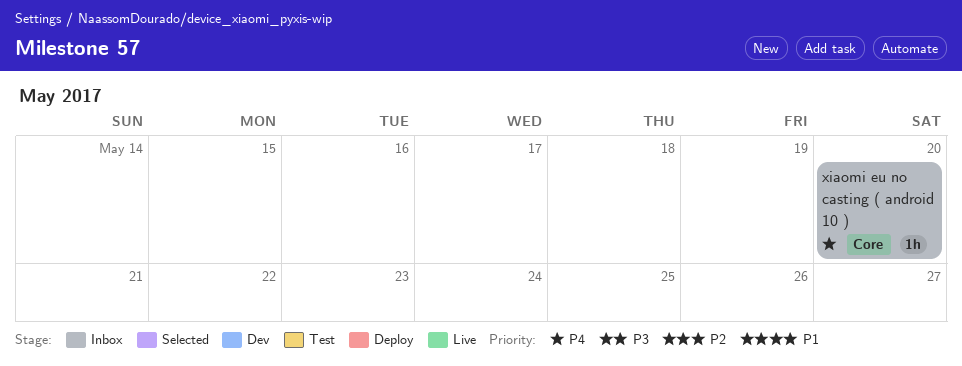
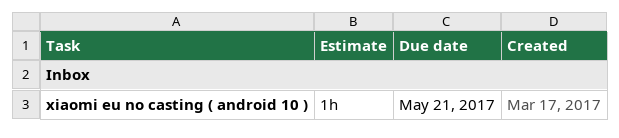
xiaomi eu no casting ( android 10 ), due: May 20 -> May 21

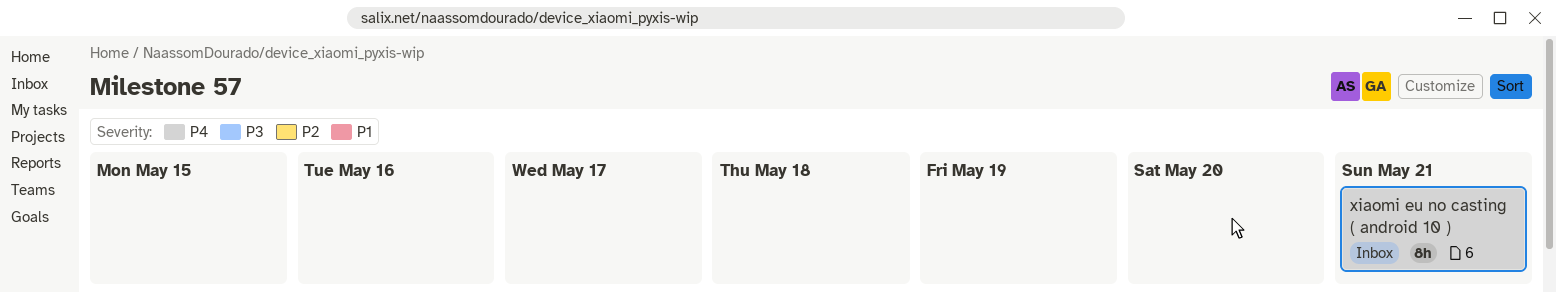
xiaomi eu no casting ( android 10 ), estimate: 1h -> 8h

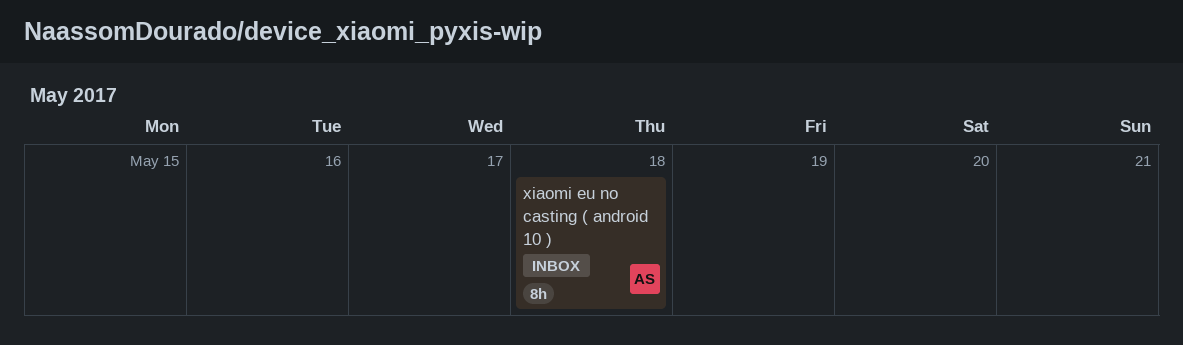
xiaomi eu no casting ( android 10 ), due: May 21 -> May 18

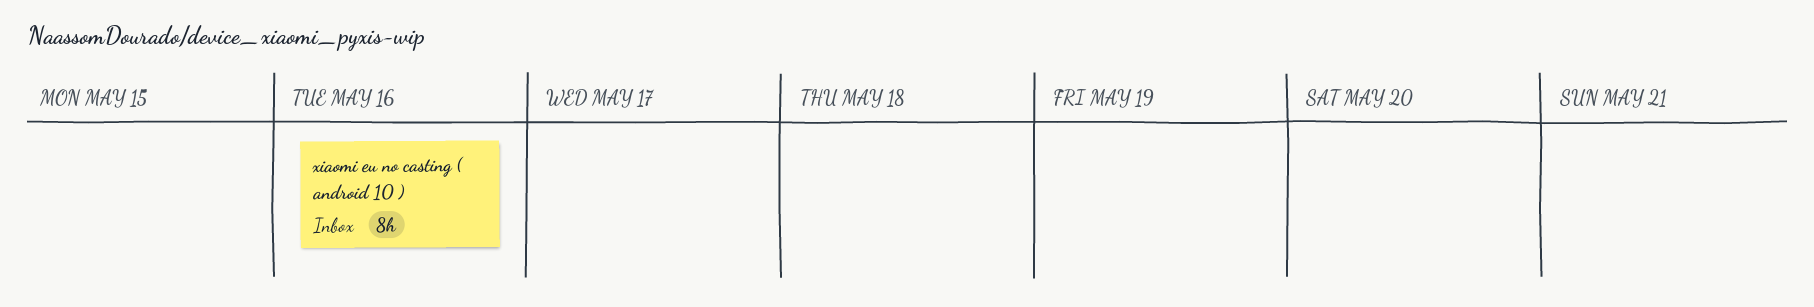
xiaomi eu no casting ( android 10 ), due: May 18 -> May 16

